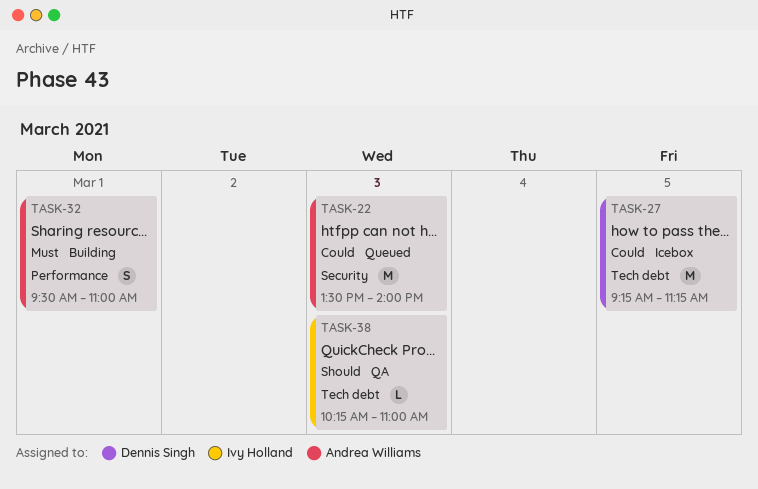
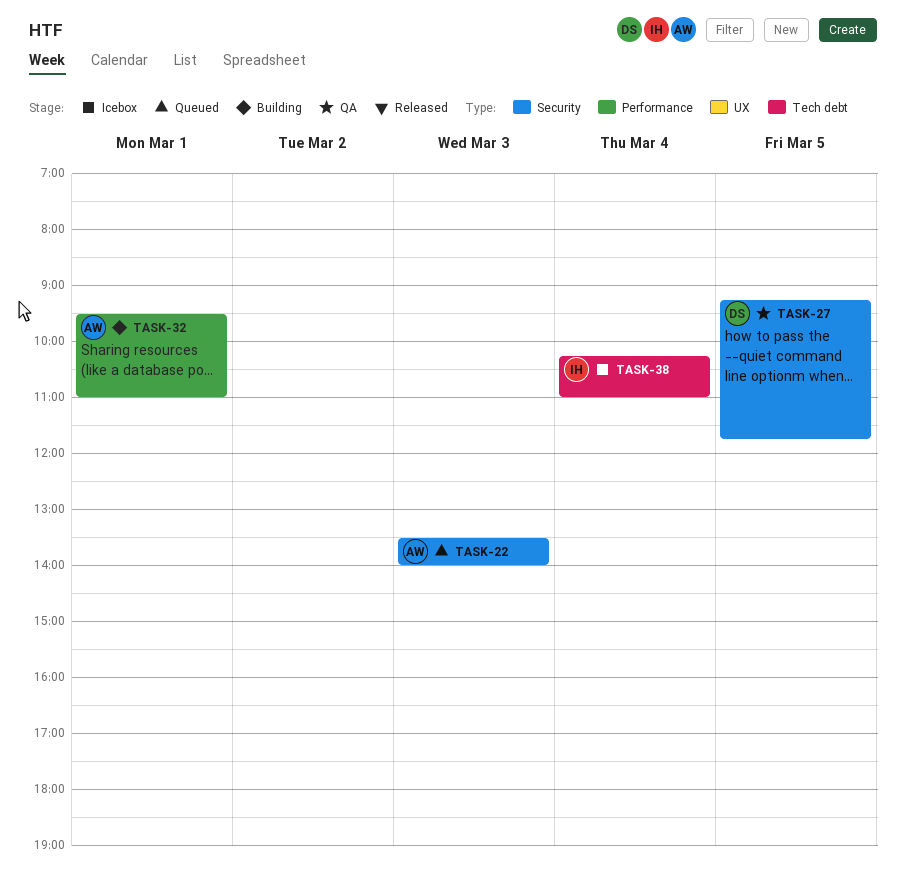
TASK-27, status: Icebox -> QA
TASK-27, label: Tech debt -> Security
TASK-27, ends: 11:15 -> 11:45
TASK-38, status: QA -> Icebox
TASK-38, day: Mar 3 -> Mar 4

